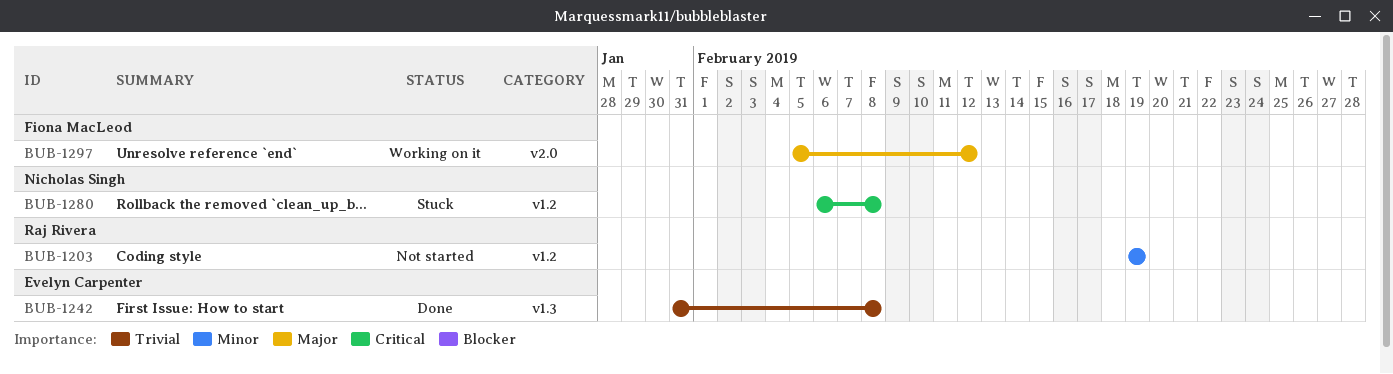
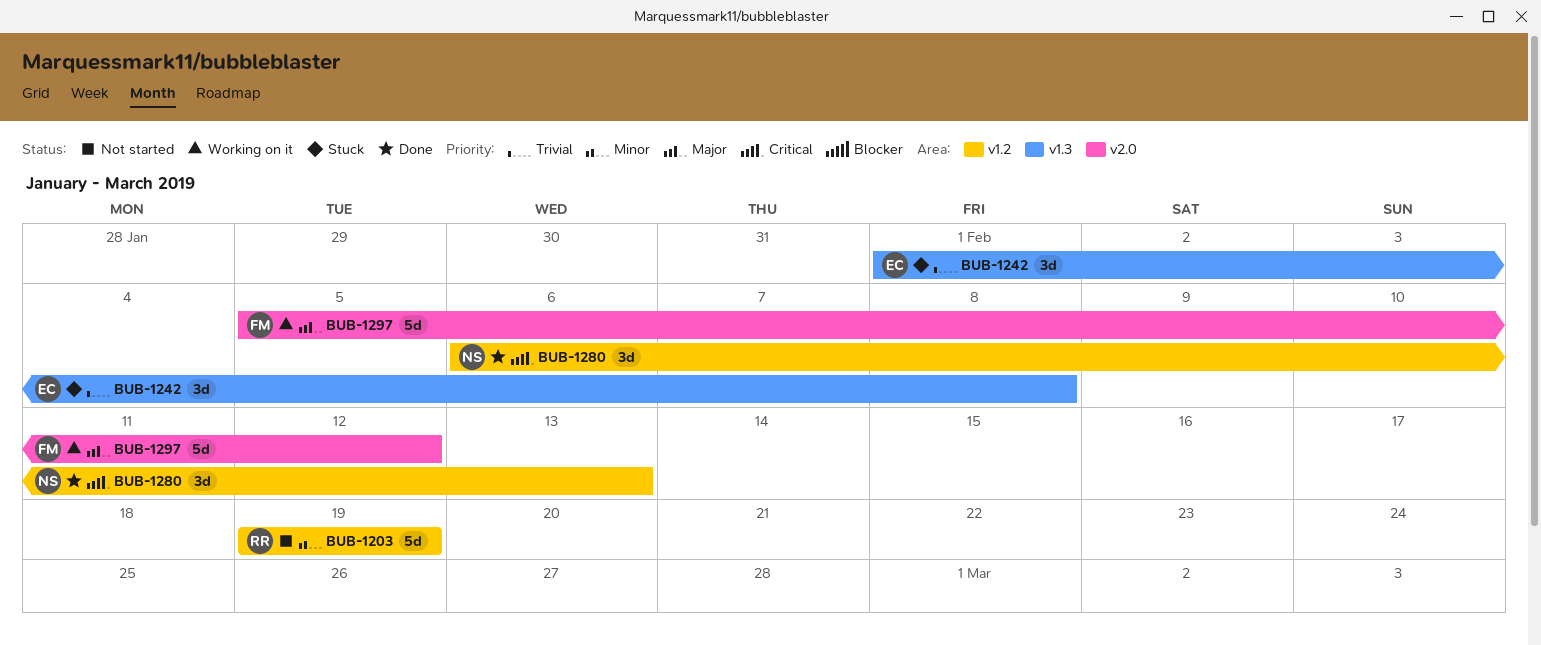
BUB-1242, status: Done -> Stuck
BUB-1242, start: Jan 31 -> Feb 1
BUB-1280, status: Stuck -> Done
BUB-1280, due: Feb 8 -> Feb 13

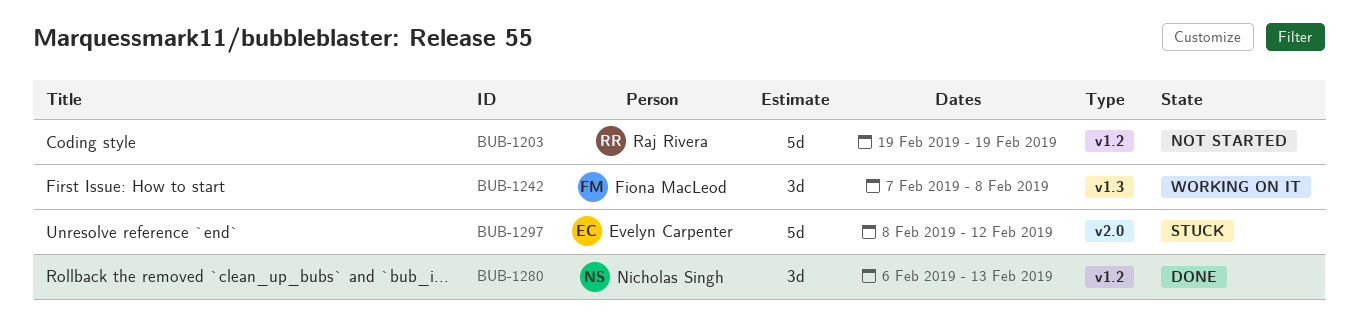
BUB-1242, status: Stuck -> Working on it
BUB-1242, owner: Evelyn Carpenter -> Fiona MacLeod
BUB-1242, start: Feb 1 -> Feb 7
BUB-1297, status: Working on it -> Stuck
BUB-1297, owner: Fiona MacLeod -> Evelyn Carpenter
BUB-1297, start: Feb 5 -> Feb 8

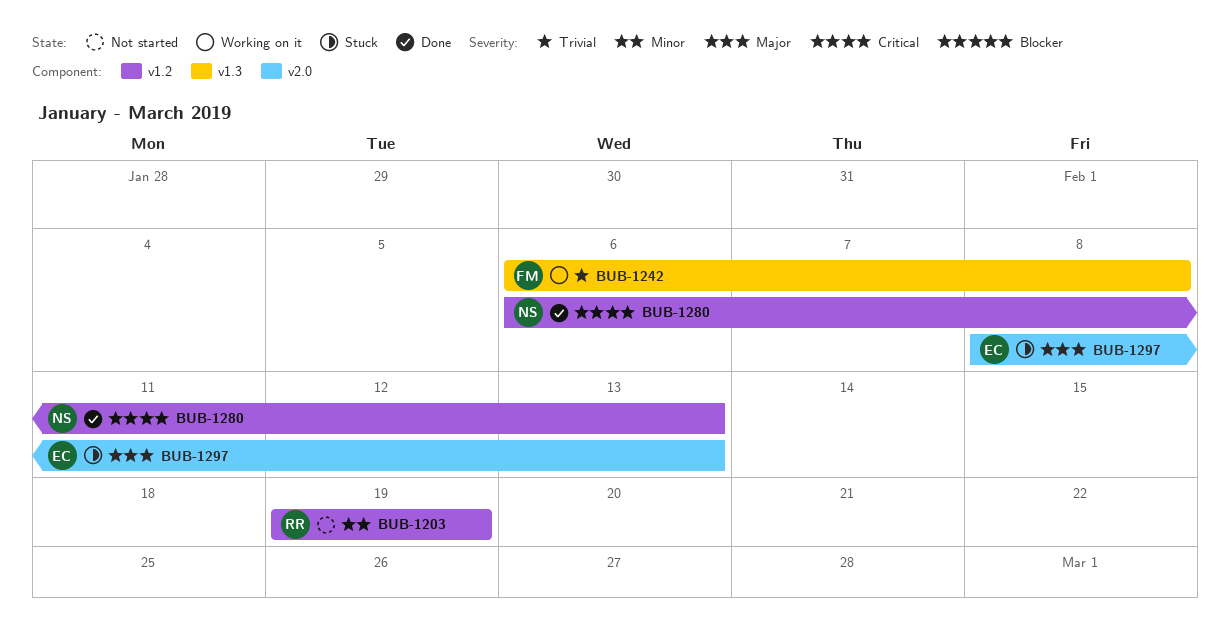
BUB-1242, start: Feb 7 -> Feb 6
BUB-1297, due: Feb 12 -> Feb 13

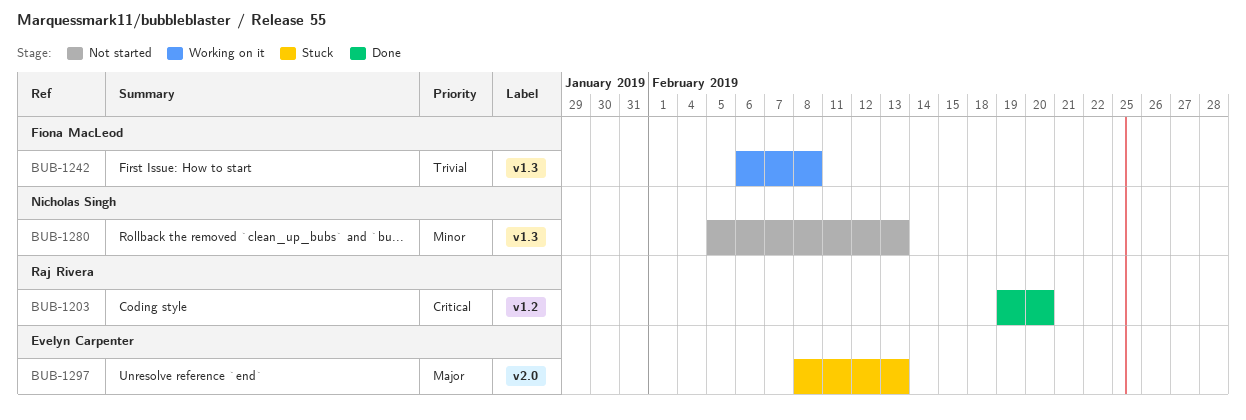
BUB-1203, status: Not started -> Done
BUB-1203, priority: Minor -> Critical
BUB-1203, due: Feb 19 -> Feb 20
BUB-1280, status: Done -> Not started
BUB-1280, priority: Critical -> Minor
BUB-1280, label: v1.2 -> v1.3
BUB-1280, start: Feb 6 -> Feb 5

